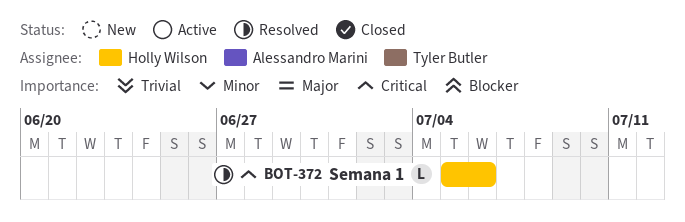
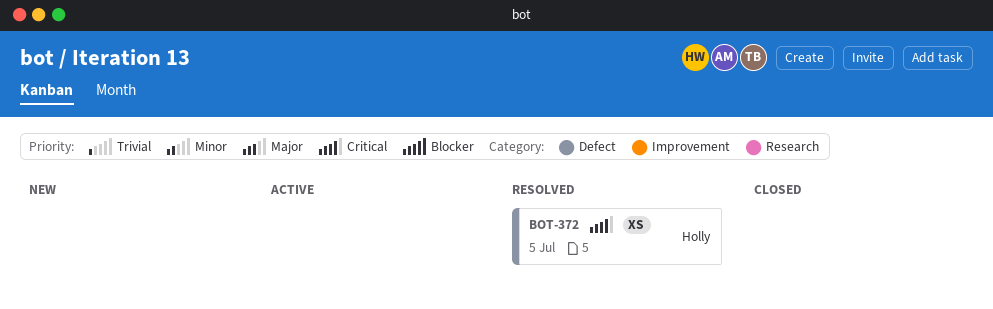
BOT-372, estimate: L -> XS
BOT-372, due: Jul 6 -> Jul 5

